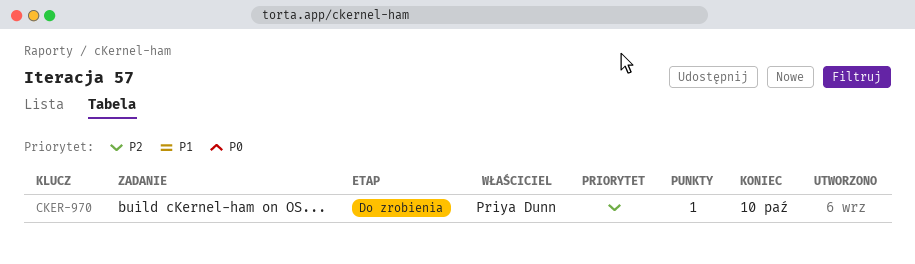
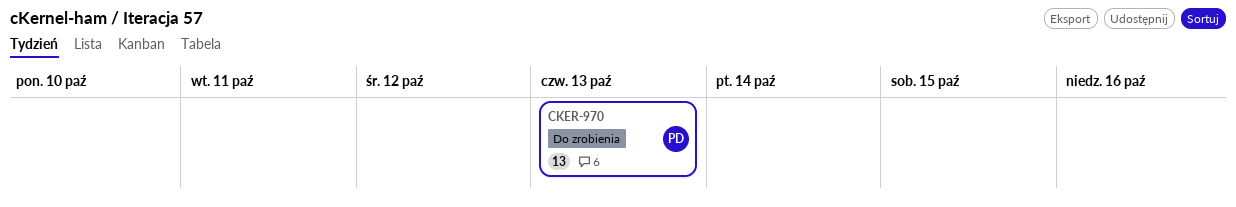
CKER-970, estimate: 1 -> 13
CKER-970, due: Oct 10 -> Oct 13

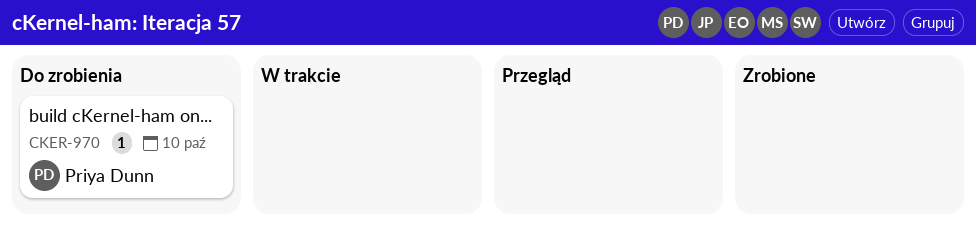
CKER-970, estimate: 13 -> 1
CKER-970, due: Oct 13 -> Oct 10

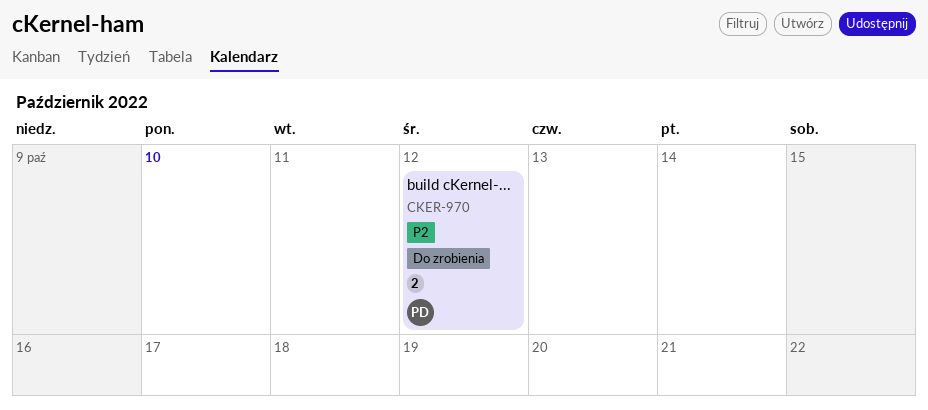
CKER-970, estimate: 1 -> 2
CKER-970, due: Oct 10 -> Oct 12

